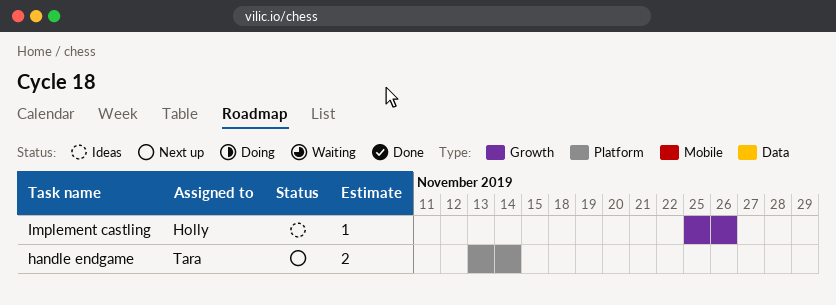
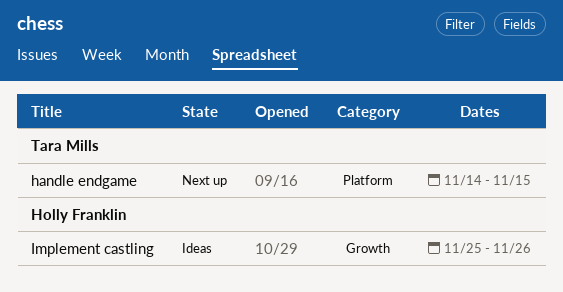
handle endgame, start: Nov 13 -> Nov 14
handle endgame, due: Nov 14 -> Nov 15

